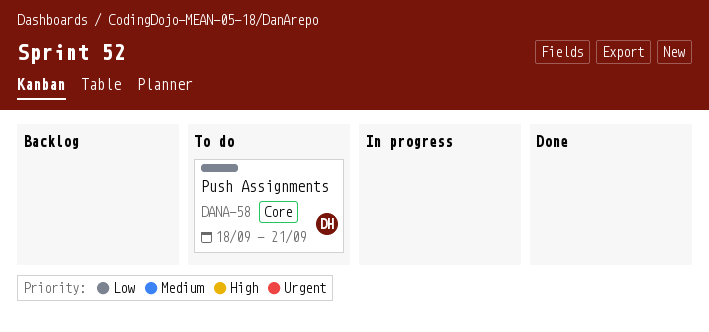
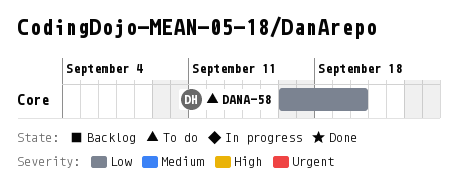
DANA-58, start: Sep 18 -> Sep 16
DANA-58, due: Sep 21 -> Sep 20

